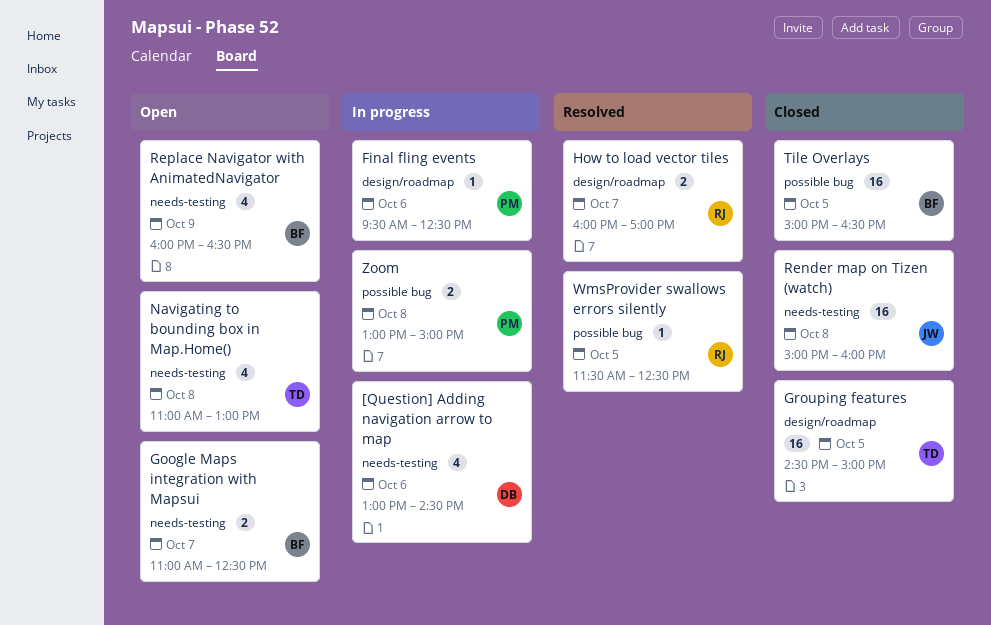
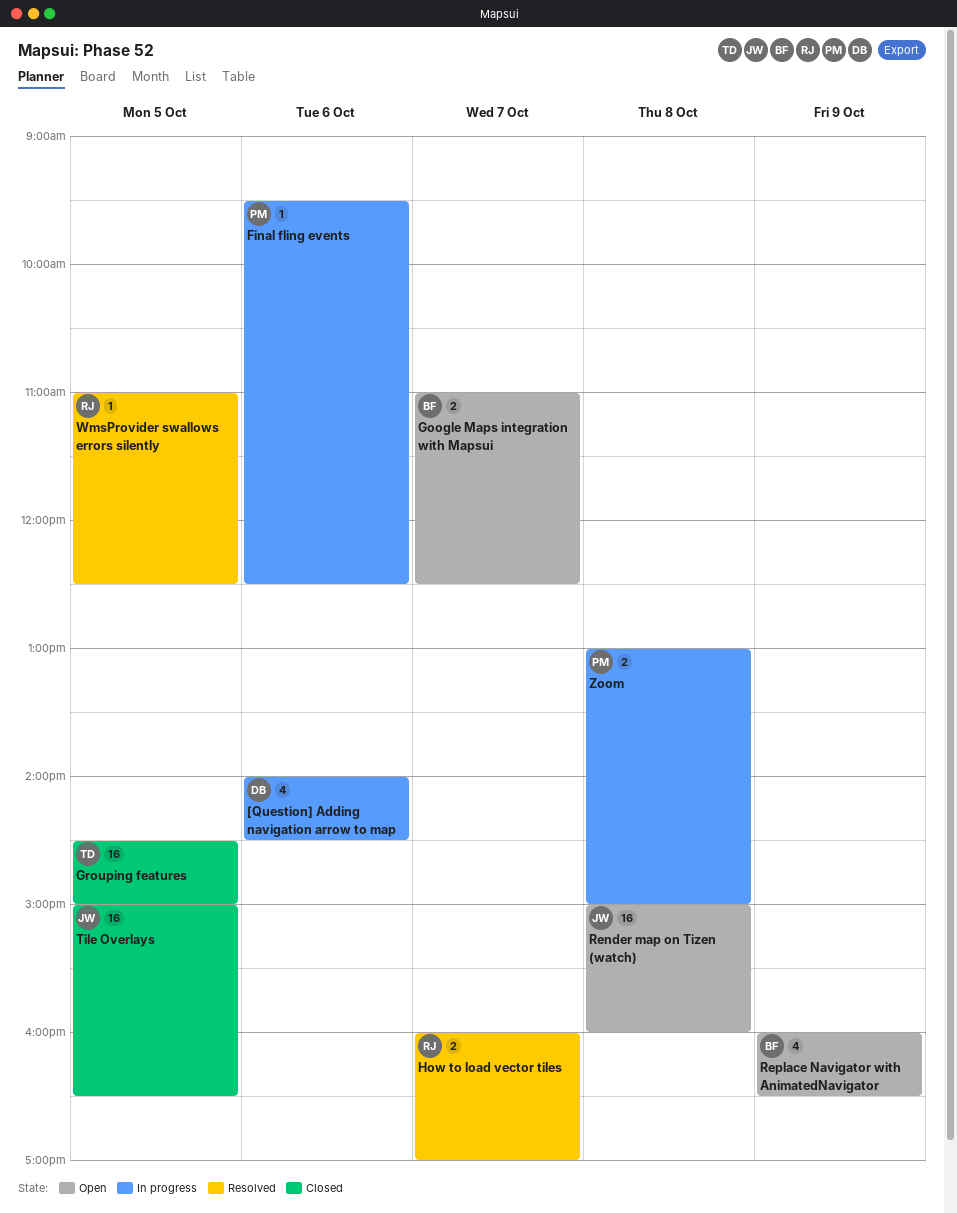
[Question] Adding navigation arrow to map, begins: 13:00 -> 14:00
Navigating to bounding box in Map.Home(): present -> none
Render map on Tizen (watch), status: Closed -> Open
Tile Overlays, owner: BF -> JW
WmsProvider swallows errors silently, begins: 11:30 -> 11:00

